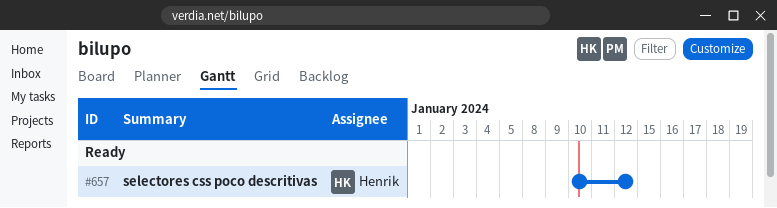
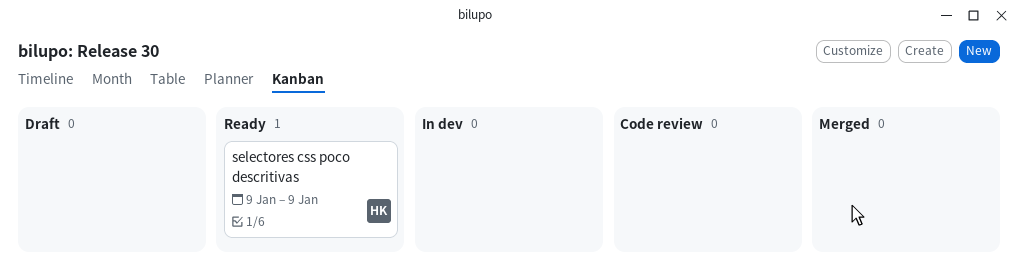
selectores css poco descritivas, start: Jan 10 -> Jan 9
selectores css poco descritivas, due: Jan 12 -> Jan 9

